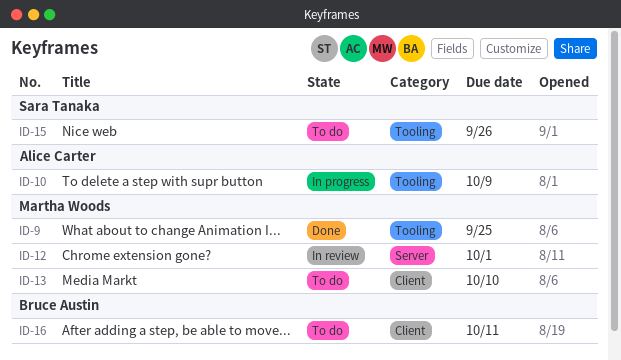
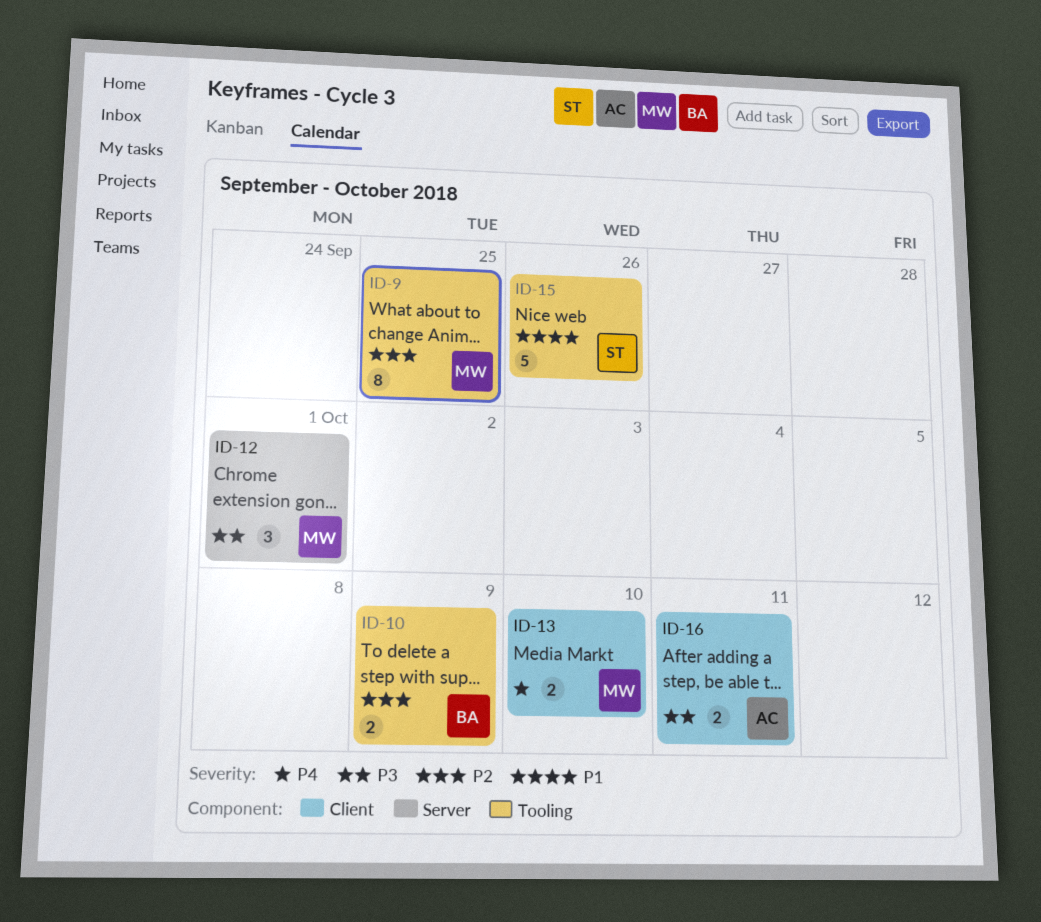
ID-10, owner: Alice Carter -> Bruce Austin
ID-16, owner: Bruce Austin -> Alice Carter

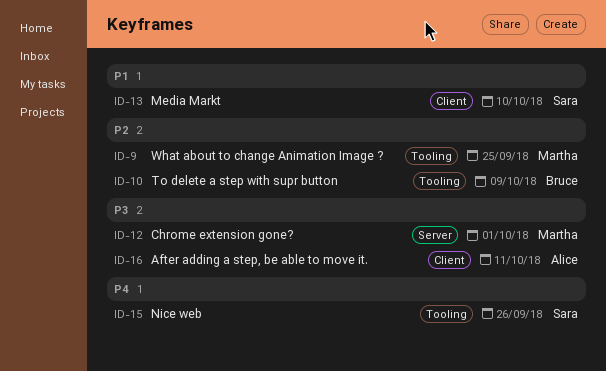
ID-13, owner: Martha -> Sara
ID-13, priority: P4 -> P1
ID-15, priority: P1 -> P4

